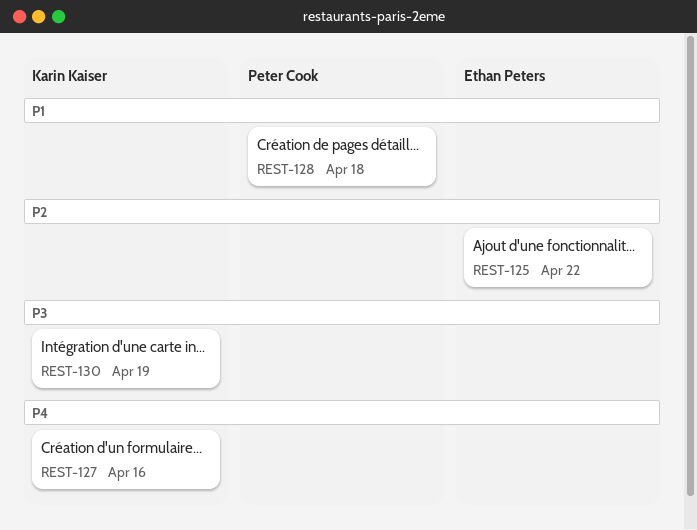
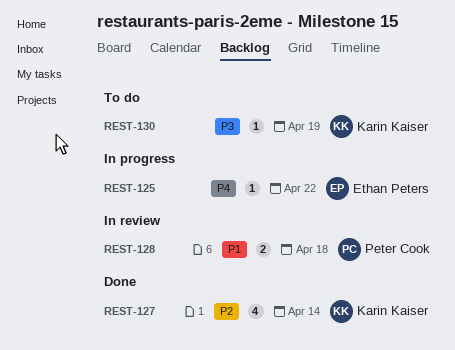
REST-125, priority: P2 -> P4
REST-127, priority: P4 -> P2
REST-127, due: Apr 16 -> Apr 14

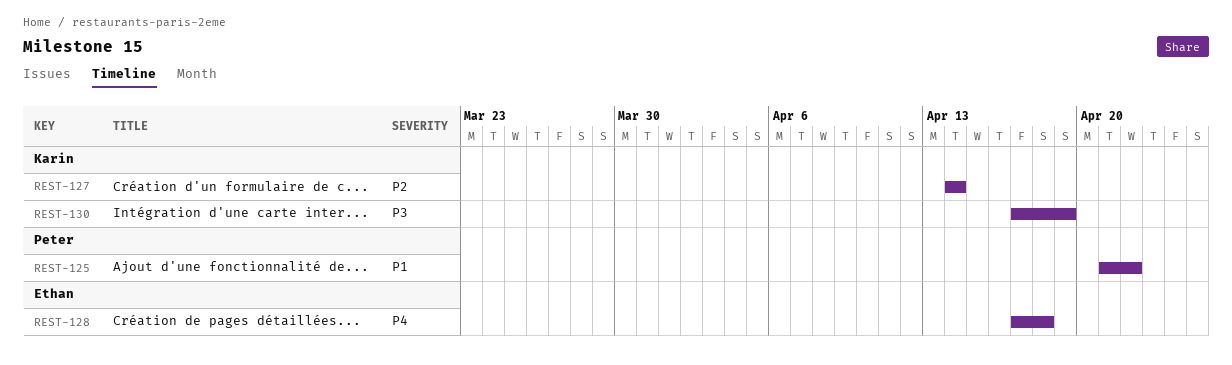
REST-125, owner: Ethan Peters -> Peter Cook
REST-125, priority: P4 -> P1
REST-128, owner: Peter Cook -> Ethan Peters
REST-128, priority: P1 -> P4

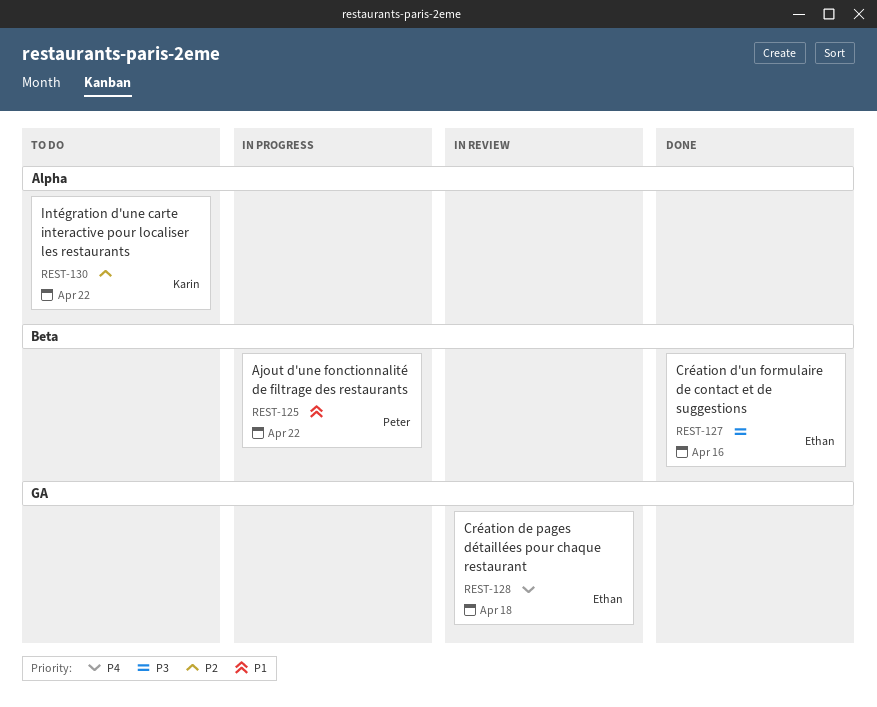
REST-127, owner: Karin -> Ethan
REST-127, priority: P2 -> P3
REST-127, due: Apr 14 -> Apr 16
REST-130, priority: P3 -> P2
REST-130, due: Apr 19 -> Apr 22

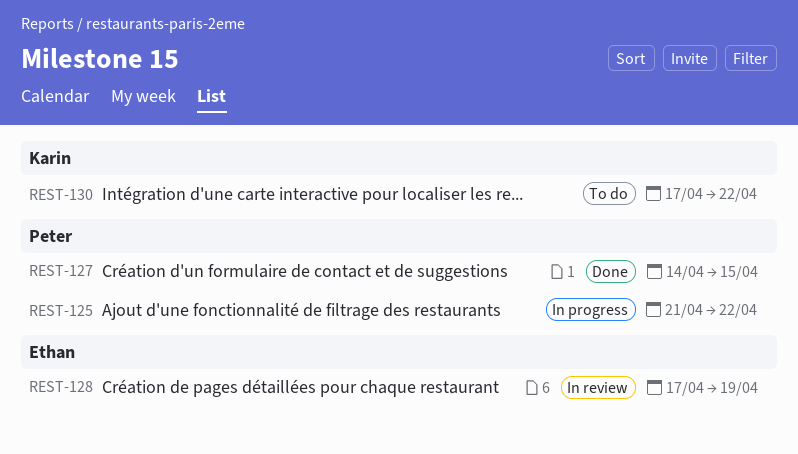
REST-127, owner: Ethan -> Peter
REST-127, due: Apr 16 -> Apr 15
REST-128, due: Apr 18 -> Apr 19

